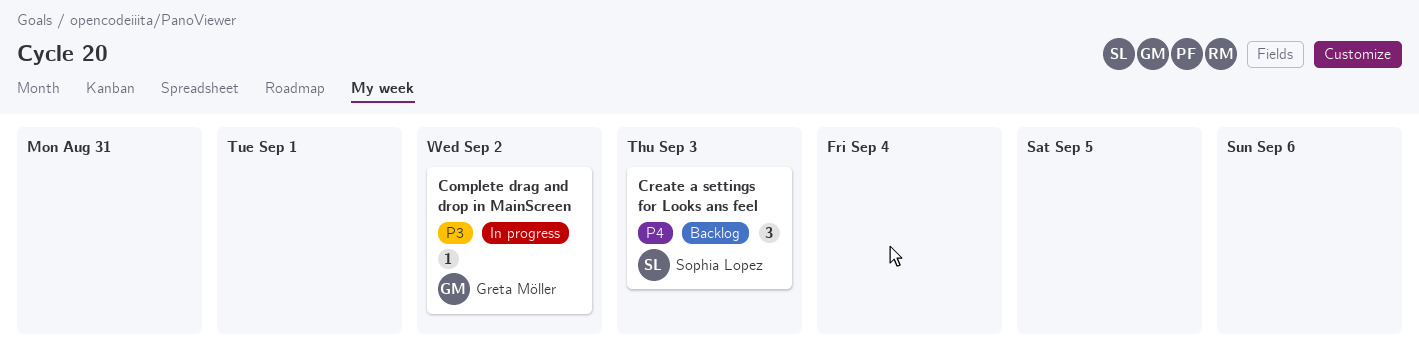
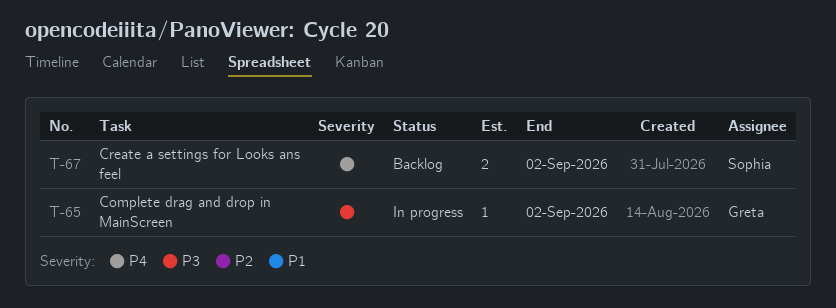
Create a settings for Looks ans feel, estimate: 3 -> 2
Create a settings for Looks ans feel, due: Sep 3 -> Sep 2

